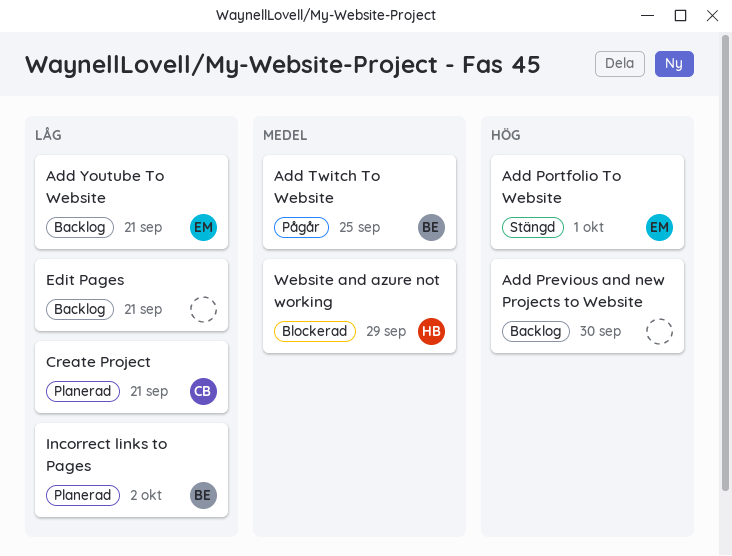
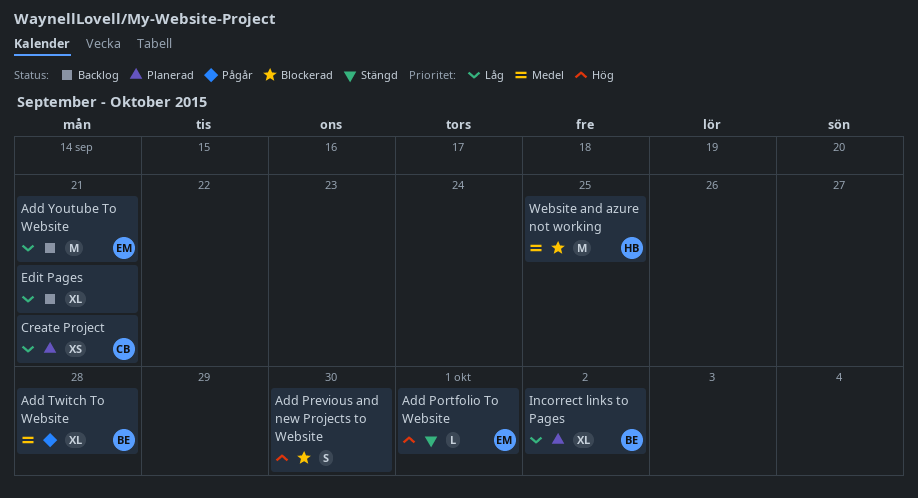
Add Previous and new Projects to Website, status: Backlog -> Blockerad
Add Twitch To Website, due: Sep 25 -> Sep 28
Website and azure not working, due: Sep 29 -> Sep 25

